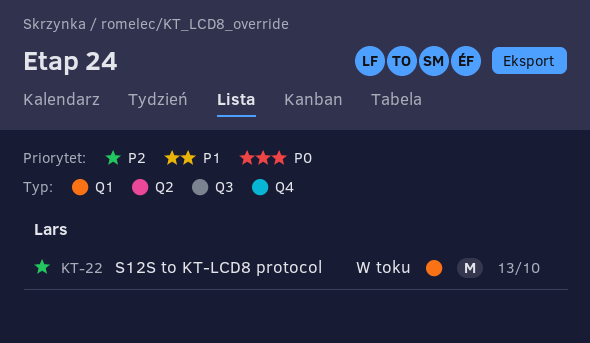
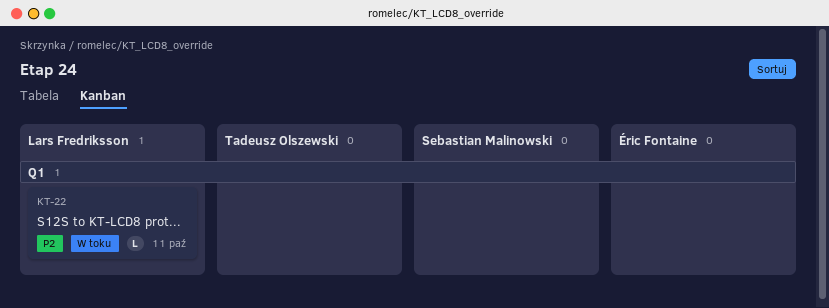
KT-22, estimate: M -> L
KT-22, due: Oct 13 -> Oct 11

